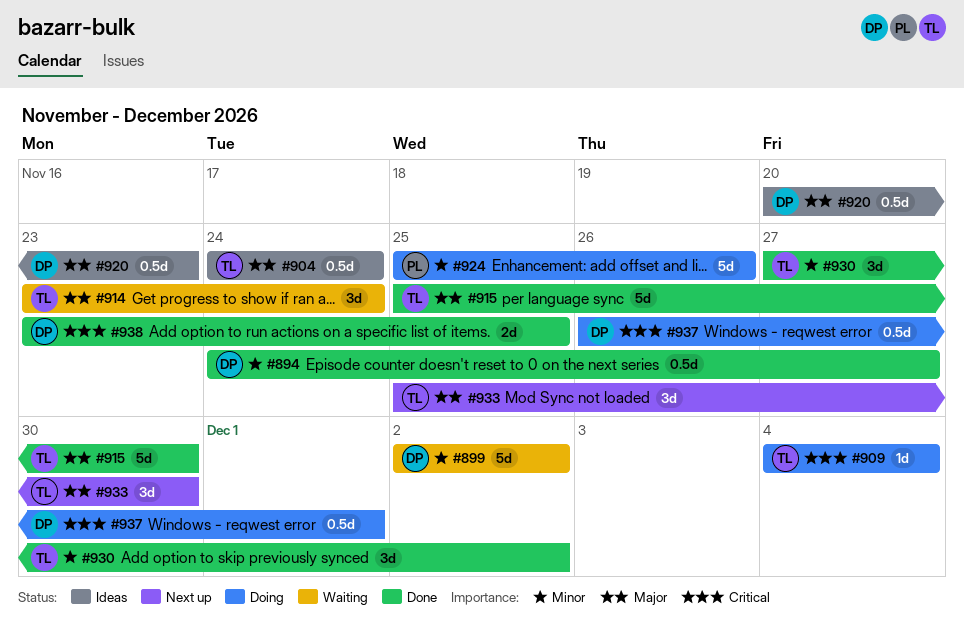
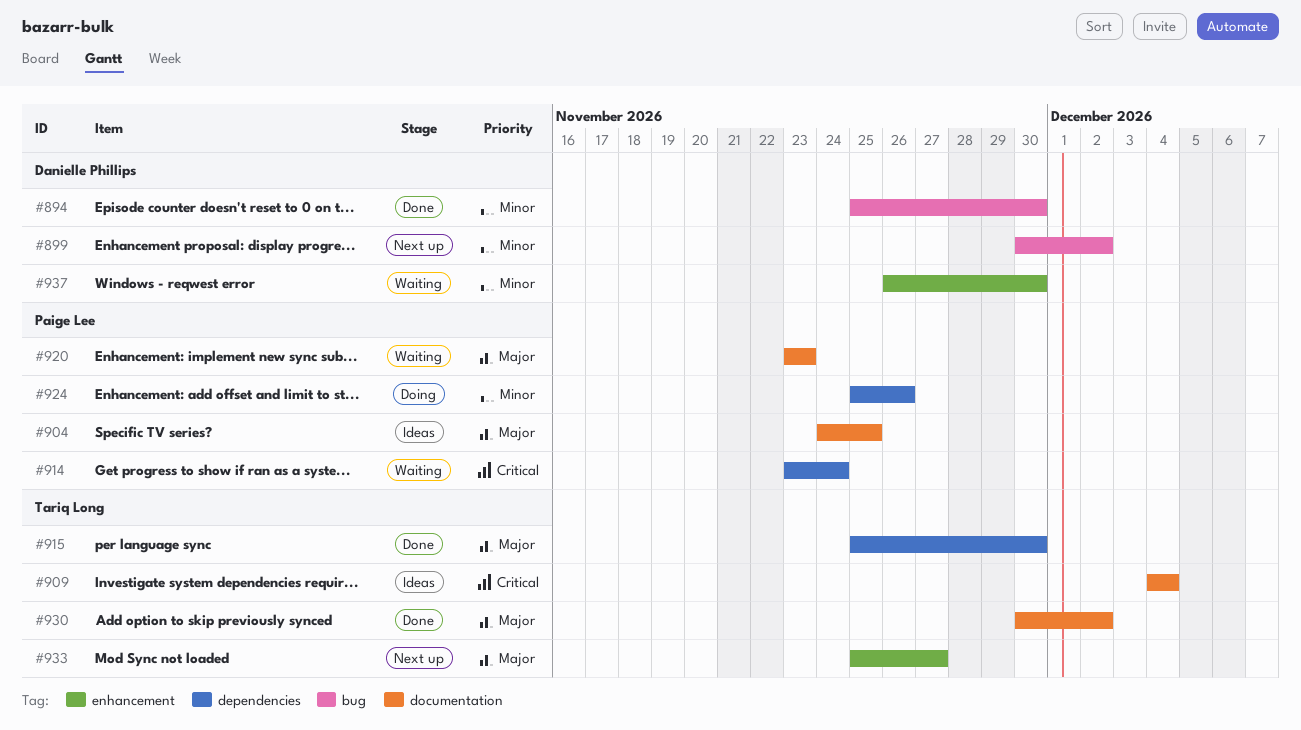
#894, start: Nov 24 -> Nov 25
#894, due: Nov 27 -> Nov 30
#899, status: Waiting -> Next up
#899, start: Dec 2 -> Nov 30
#904, owner: Tariq Long -> Paige Lee
#904, due: Nov 24 -> Nov 25
#909, status: Doing -> Ideas
#914, owner: Tariq Long -> Paige Lee
#914, priority: Major -> Critical
#920, status: Ideas -> Waiting
#920, owner: Danielle Phillips -> Paige Lee
#920, start: Nov 20 -> Nov 23
#930, priority: Minor -> Major
#930, start: Nov 27 -> Nov 30
#933, due: Nov 30 -> Nov 27
#937, status: Doing -> Waiting
#937, priority: Critical -> Minor
#937, due: Dec 1 -> Nov 30
#938: present -> none

